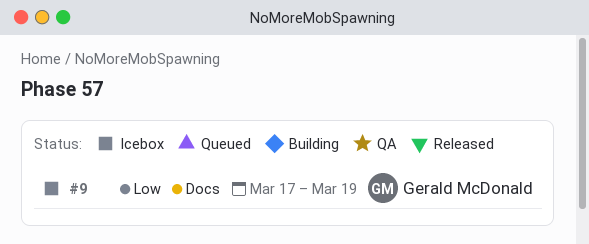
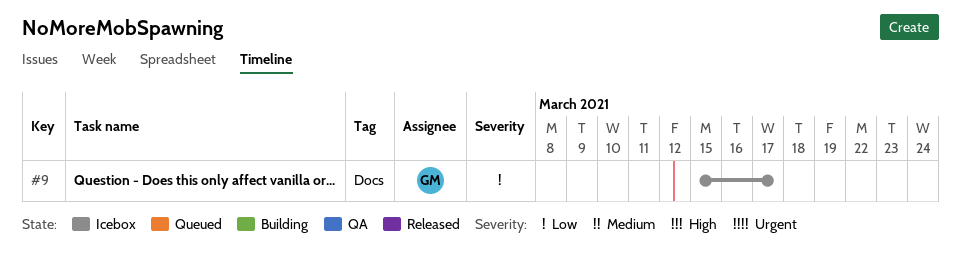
#9, start: Mar 17 -> Mar 15
#9, due: Mar 19 -> Mar 17

